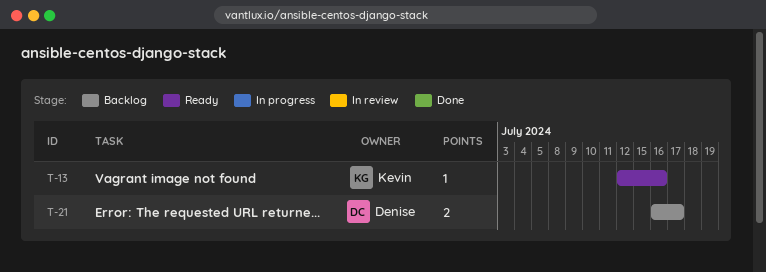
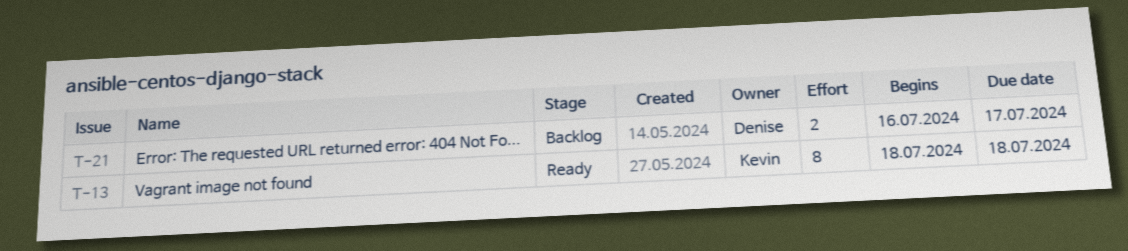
T-13, estimate: 1 -> 8
T-13, start: Jul 12 -> Jul 18
T-13, due: Jul 16 -> Jul 18

